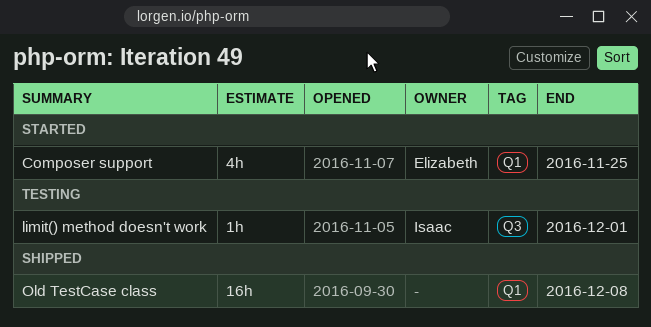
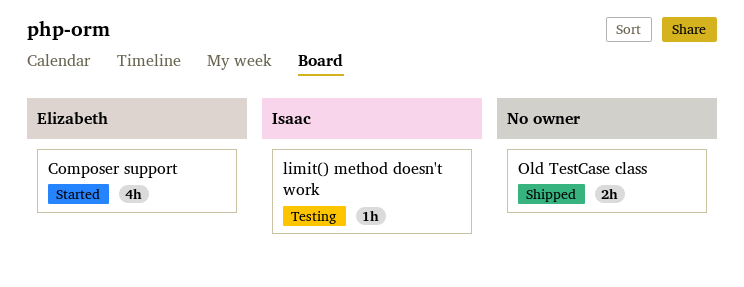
Old TestCase class, estimate: 16h -> 2h

